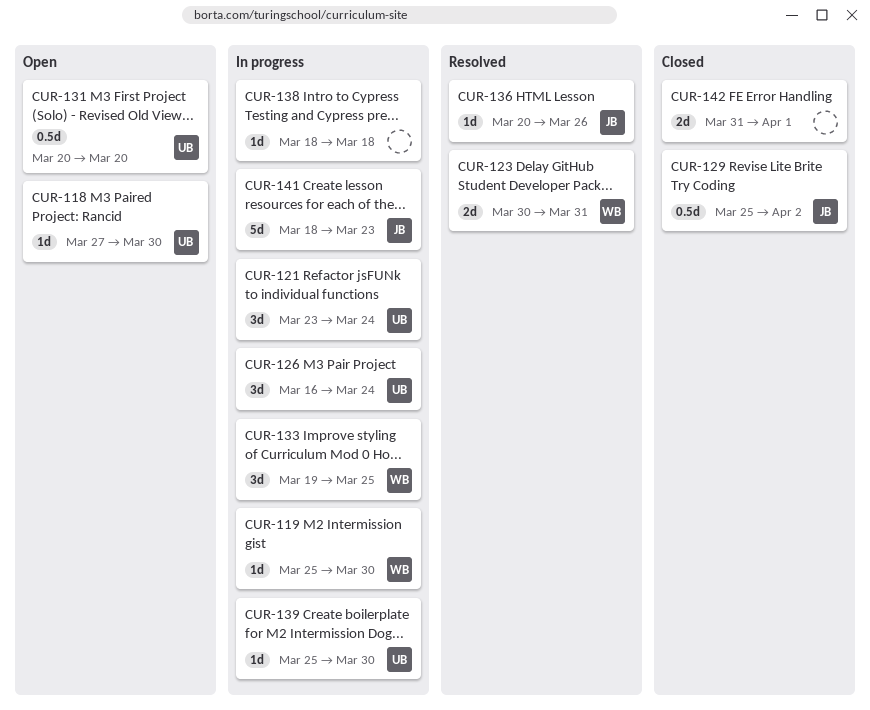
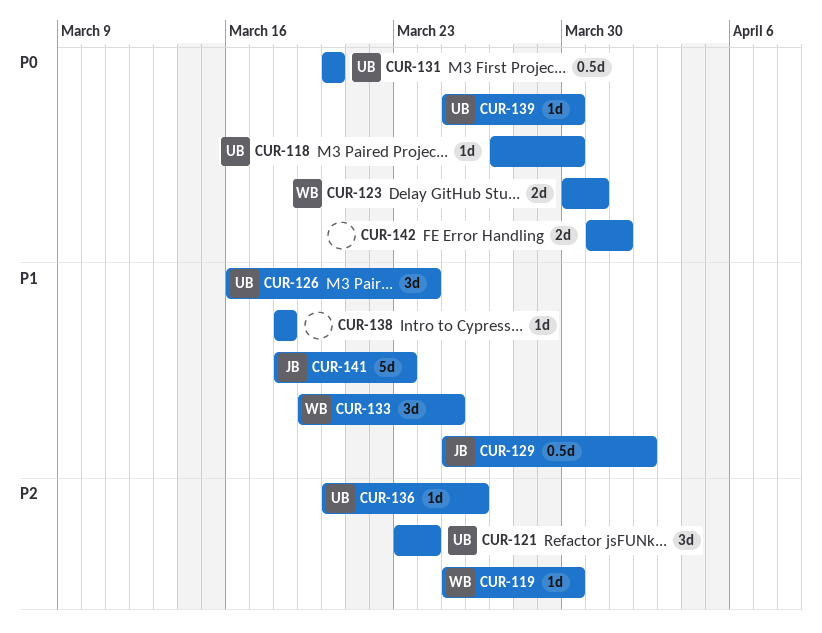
CUR-136, owner: JB -> UB

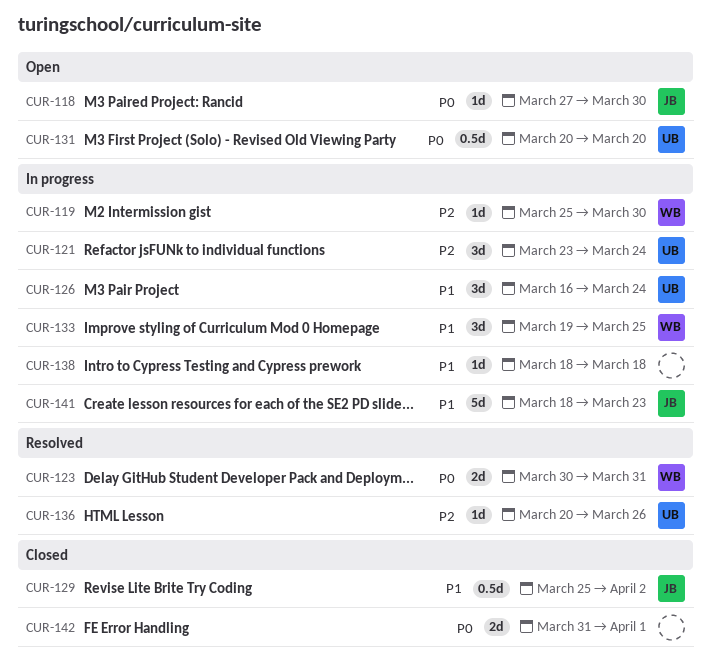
CUR-118, owner: UB -> JB
CUR-139: present -> none

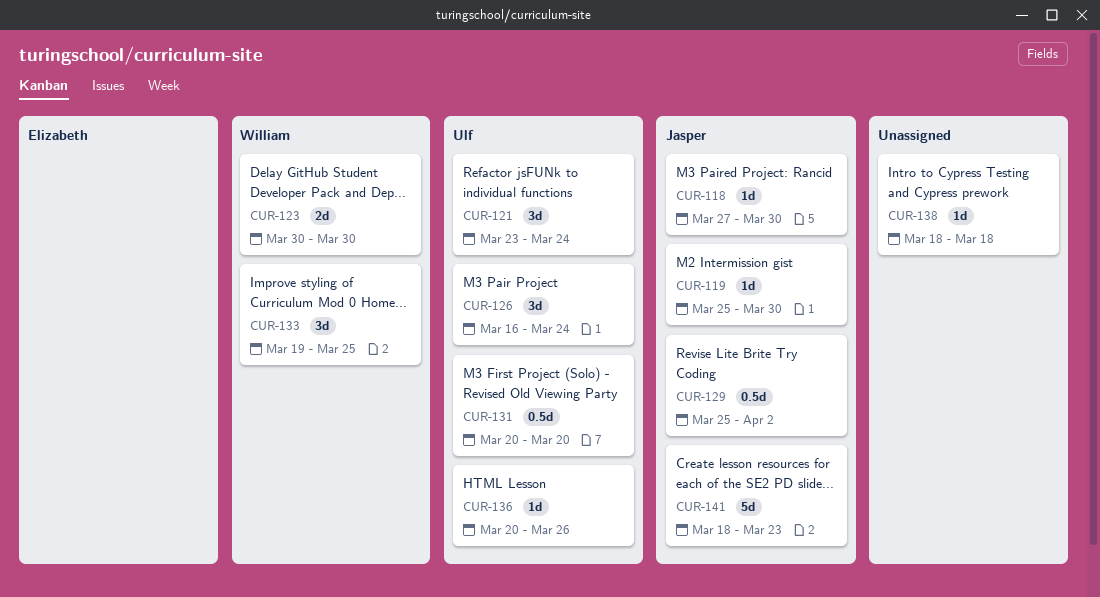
CUR-119, owner: William -> Jasper
CUR-123, due: Mar 31 -> Mar 30
CUR-142: present -> none

